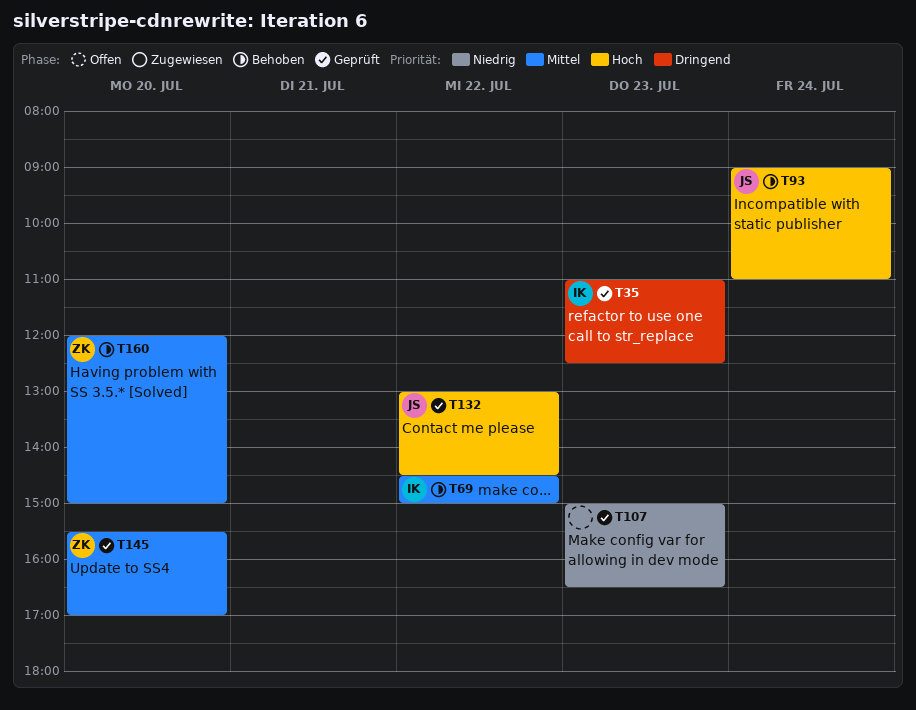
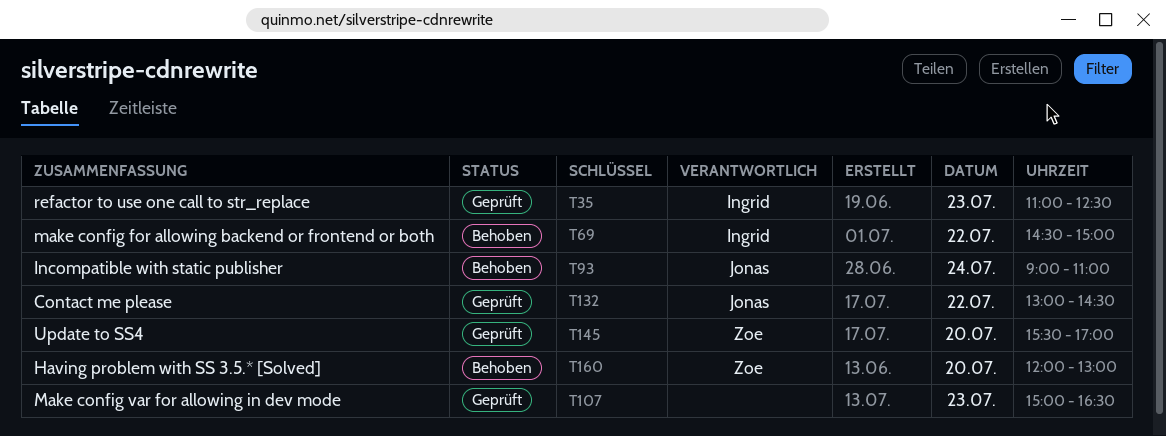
T160, ends: 15:00 -> 13:00

